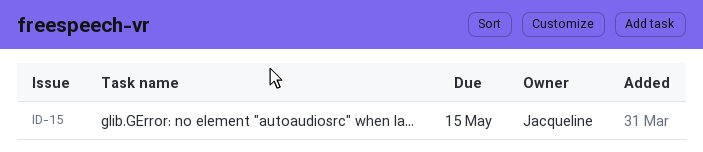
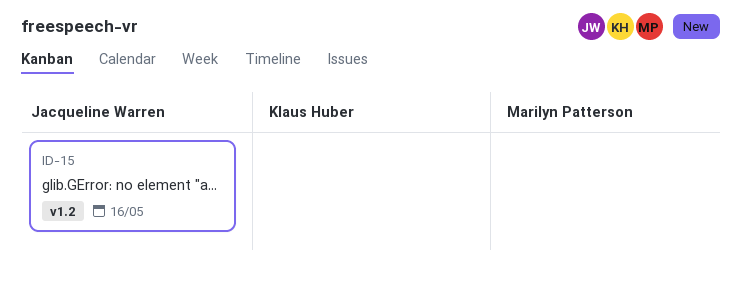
ID-15, due: May 15 -> May 16

